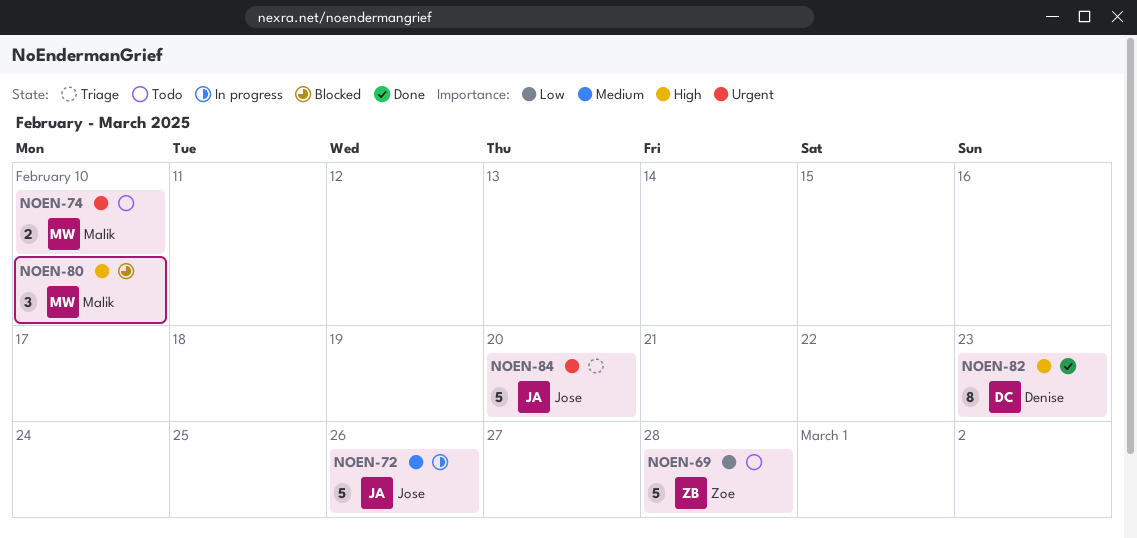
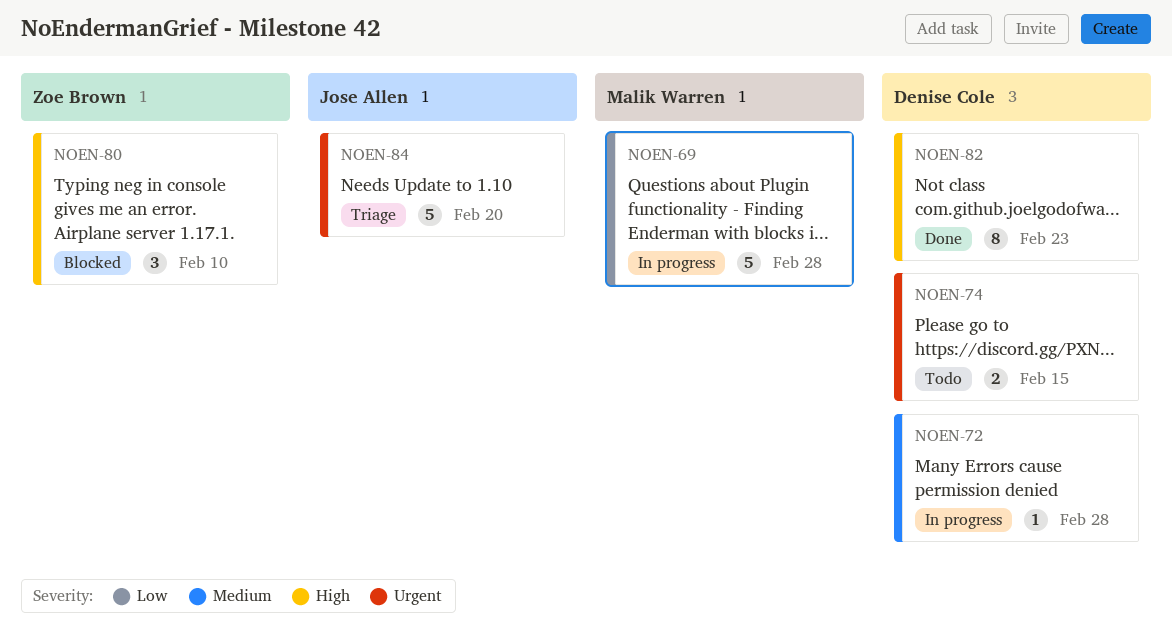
NOEN-69, status: Todo -> In progress
NOEN-69, owner: Zoe Brown -> Malik Warren
NOEN-72, owner: Jose Allen -> Denise Cole
NOEN-72, estimate: 5 -> 1
NOEN-72, due: Feb 26 -> Feb 28
NOEN-74, owner: Malik Warren -> Denise Cole
NOEN-74, due: Feb 10 -> Feb 15
NOEN-80, owner: Malik Warren -> Zoe Brown

